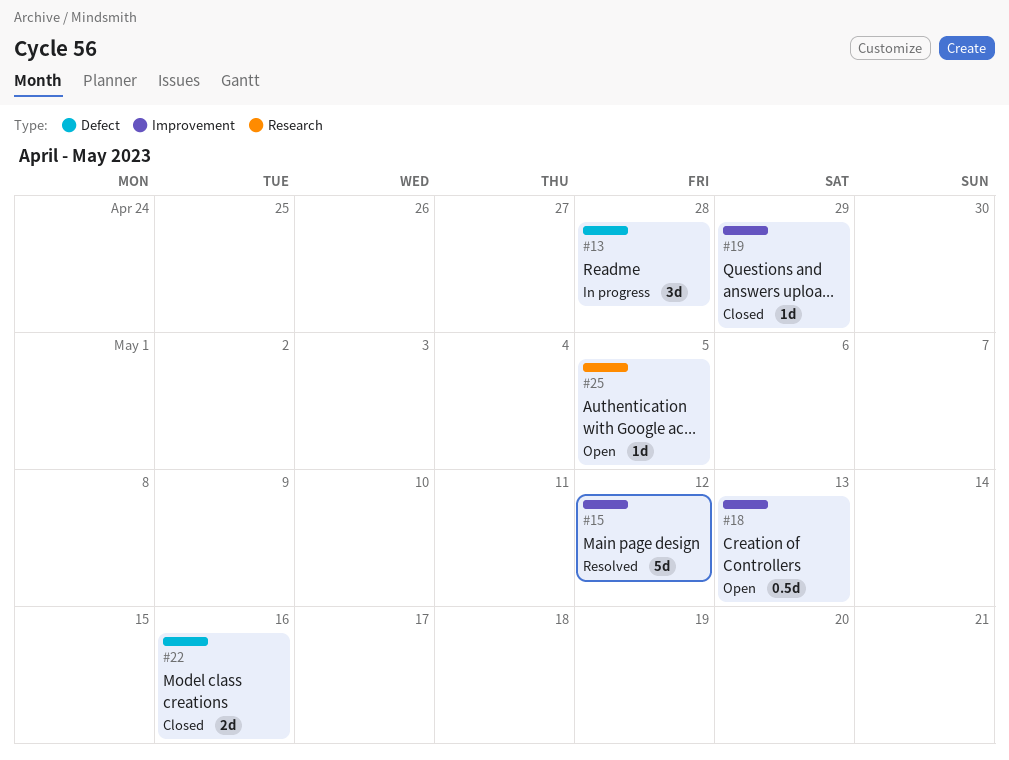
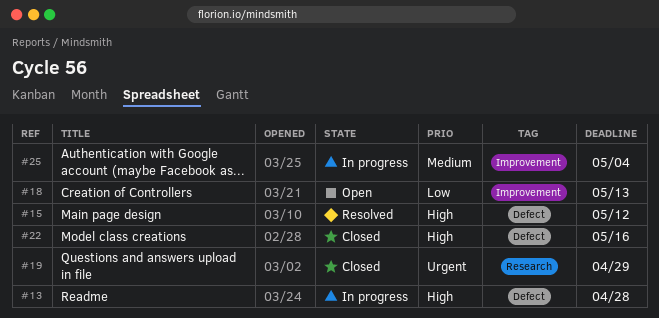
#15, label: Improvement -> Defect
#19, label: Improvement -> Research
#25, status: Open -> In progress
#25, label: Research -> Improvement
#25, due: May 5 -> May 4

